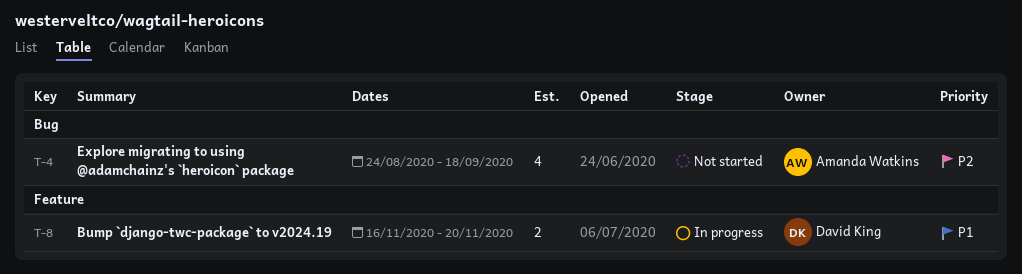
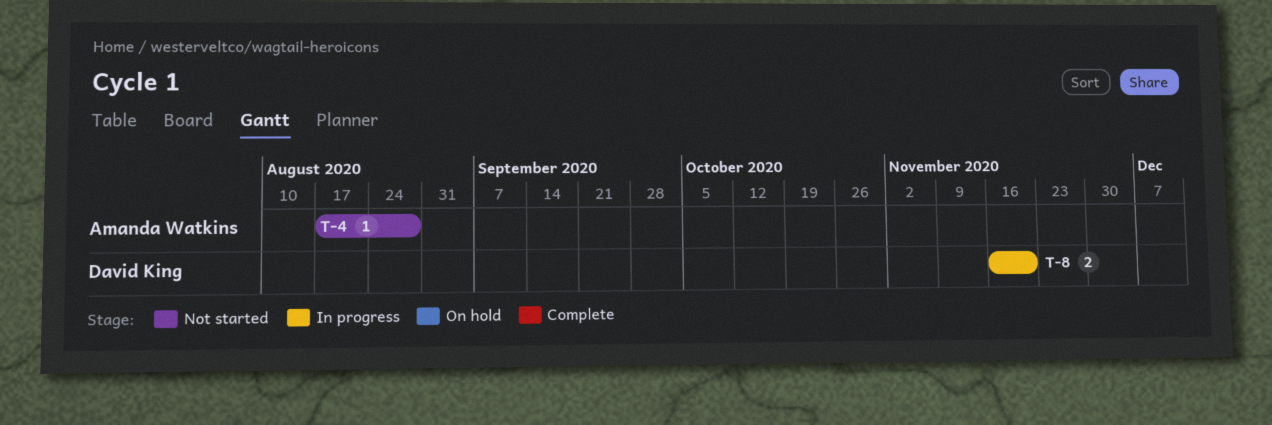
T-4, estimate: 4 -> 1
T-4, start: Aug 24 -> Aug 17
T-4, due: Sep 18 -> Aug 28

